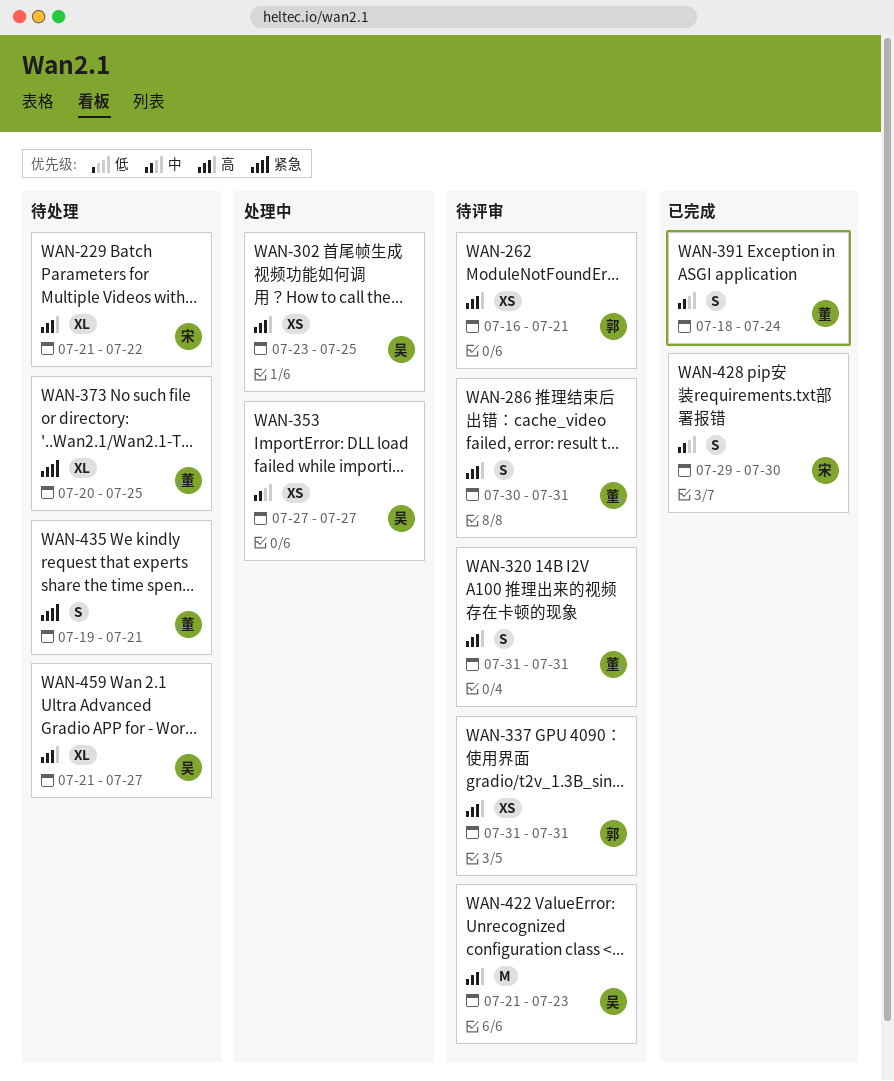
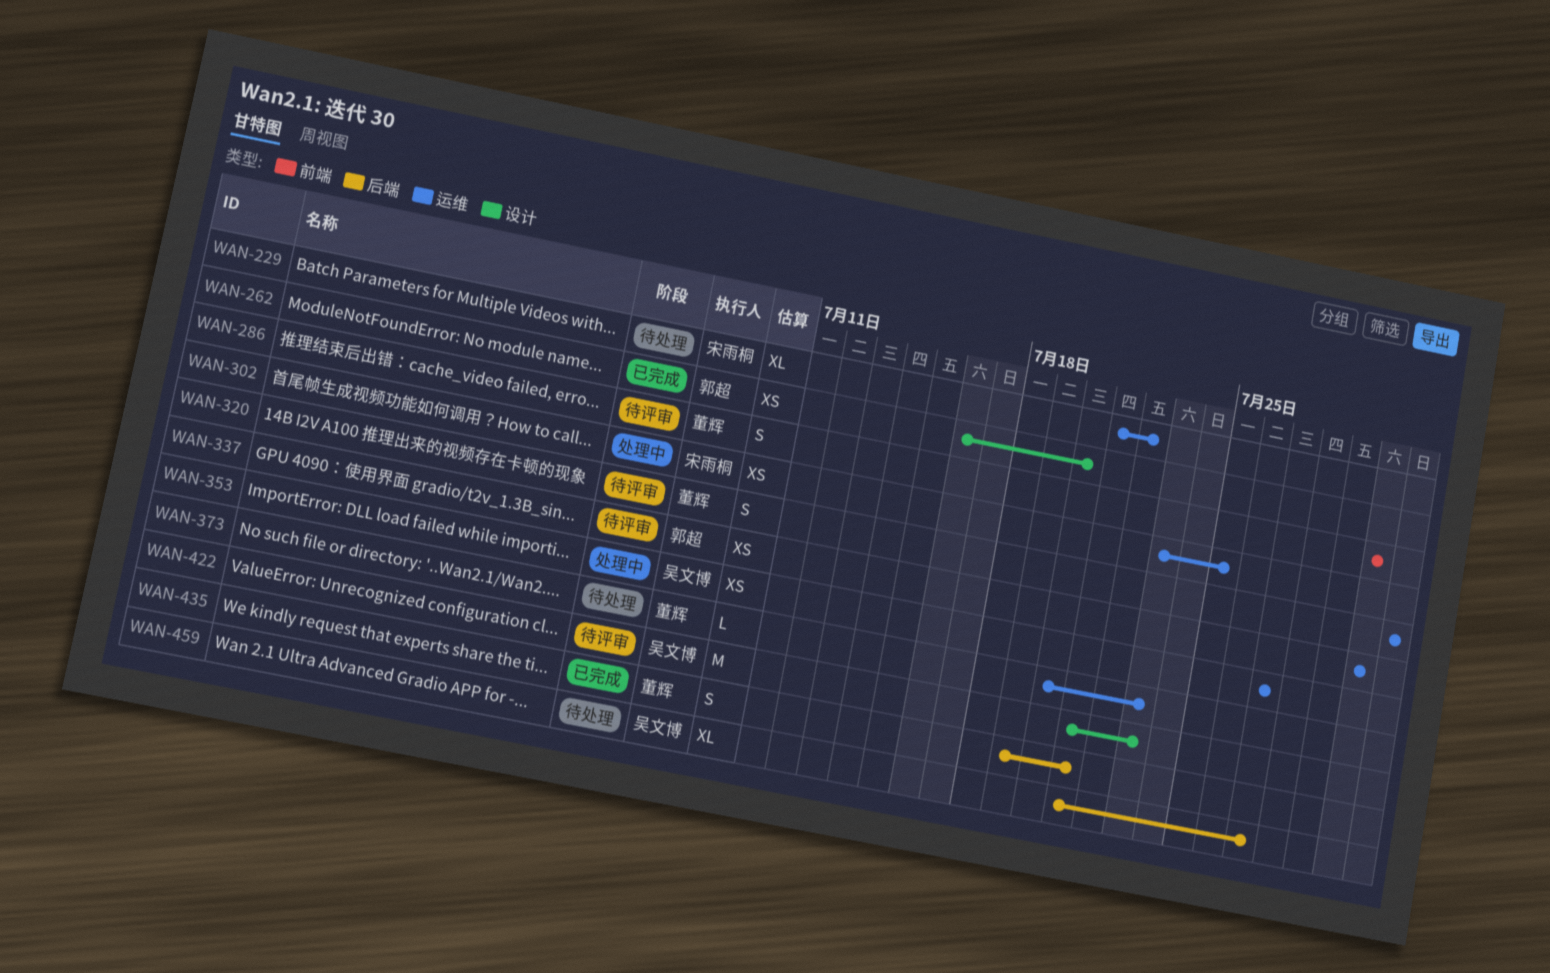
WAN-262, status: 待评审 -> 已完成
WAN-262, due: Jul 21 -> Jul 20
WAN-286, due: Jul 31 -> Jul 30
WAN-302, owner: 吴文博 -> 宋雨桐
WAN-337, start: Jul 31 -> Jul 30
WAN-337, due: Jul 31 -> Jul 30
WAN-373, estimate: XL -> L
WAN-373, due: Jul 25 -> Jul 23
WAN-391: present -> none
WAN-428: present -> none
WAN-435, status: 待处理 -> 已完成

